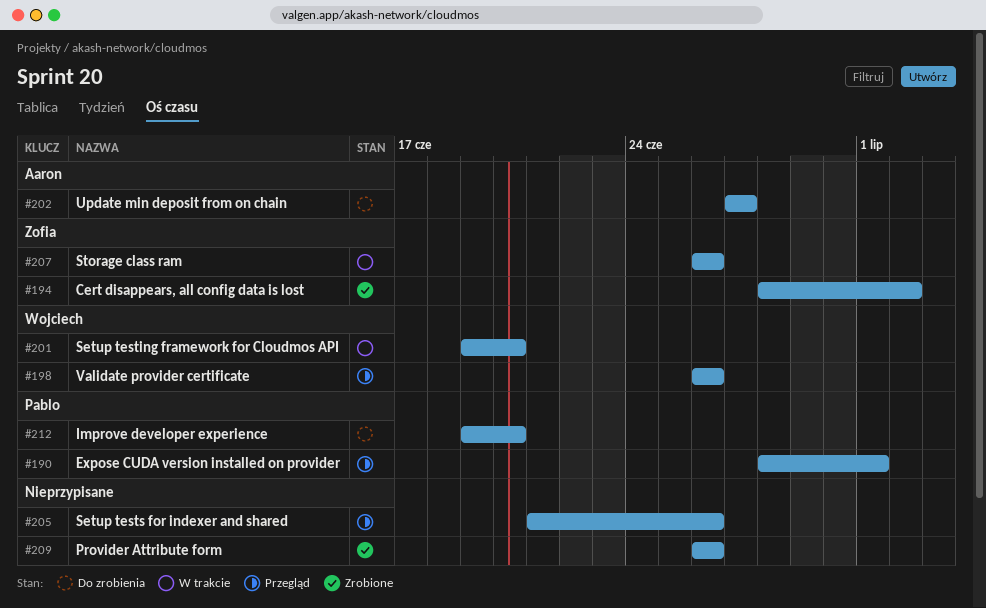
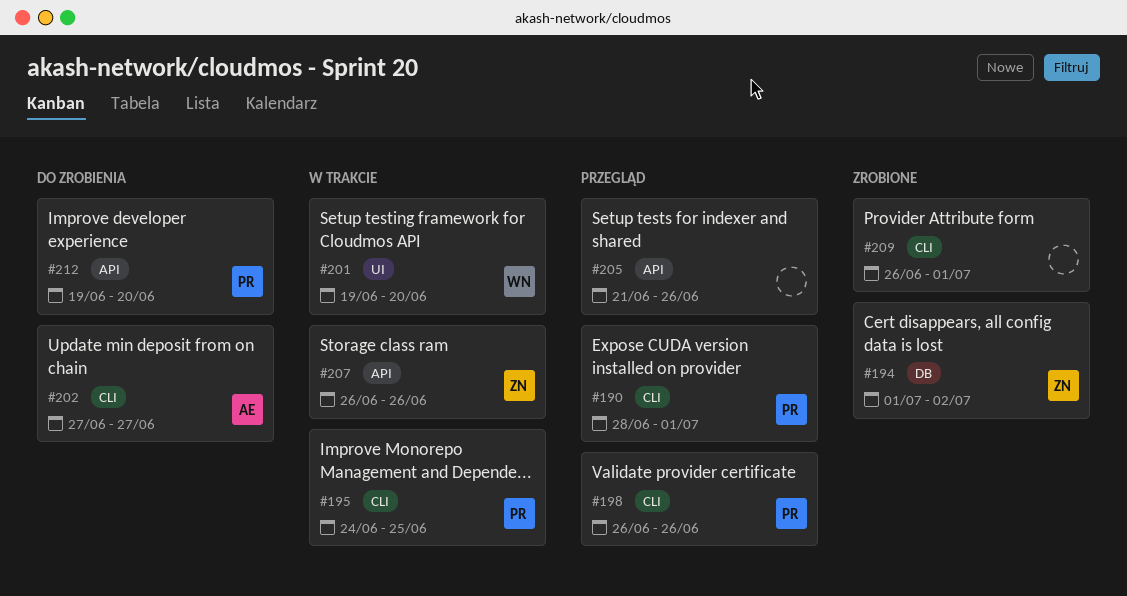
#194, start: Jun 28 -> Jul 1
#195: none -> present
#198, owner: Wojciech -> Pablo
#209, due: Jun 26 -> Jul 1

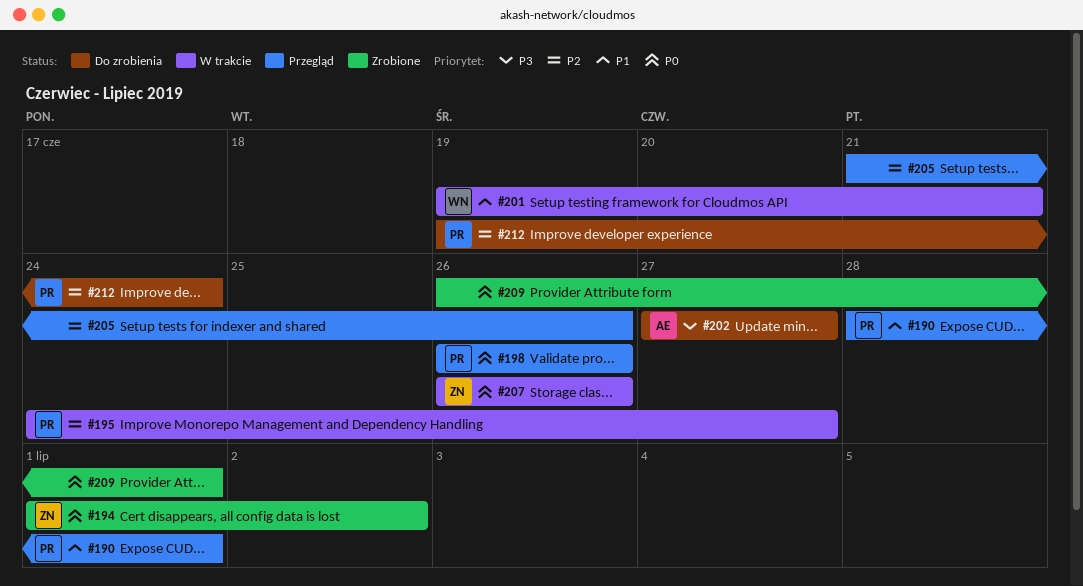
#195, due: Jun 25 -> Jun 27
#201, due: Jun 20 -> Jun 21
#212, due: Jun 20 -> Jun 24

